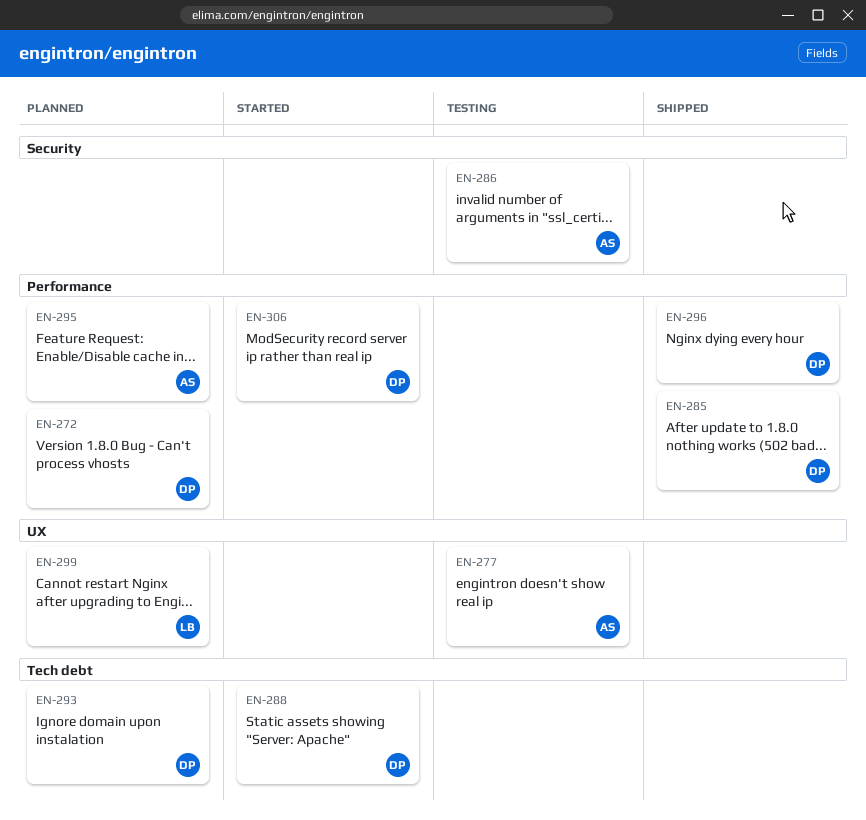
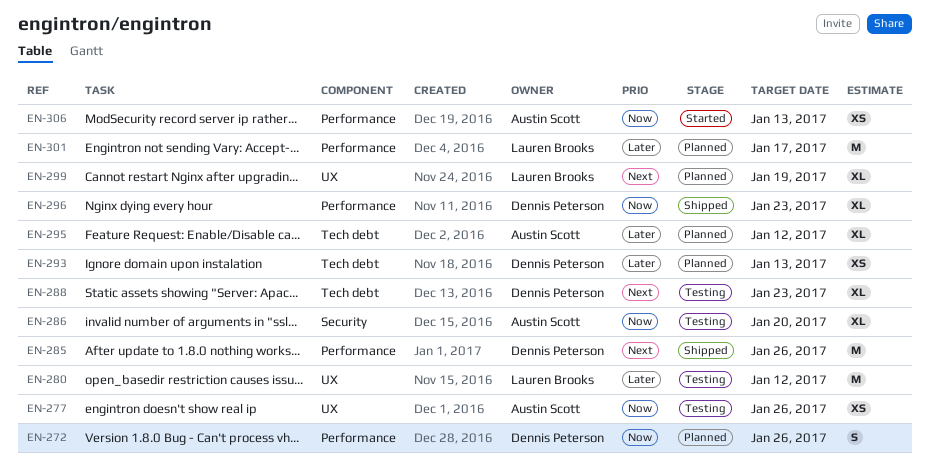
EN-280: none -> present
EN-288, status: Started -> Testing
EN-295, label: Performance -> Tech debt
EN-301: none -> present
EN-306, owner: Dennis Peterson -> Austin Scott

